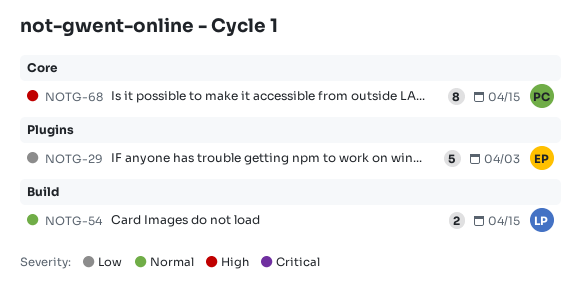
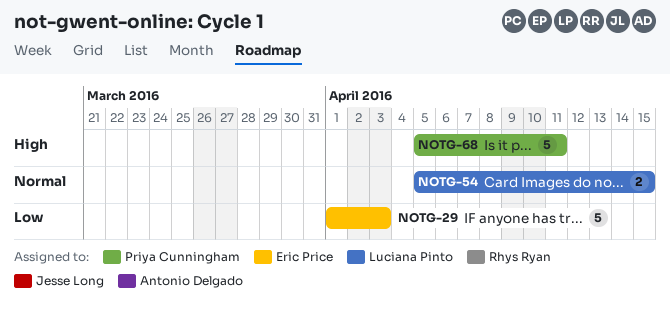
NOTG-68, estimate: 8 -> 5
NOTG-68, due: Apr 15 -> Apr 11

